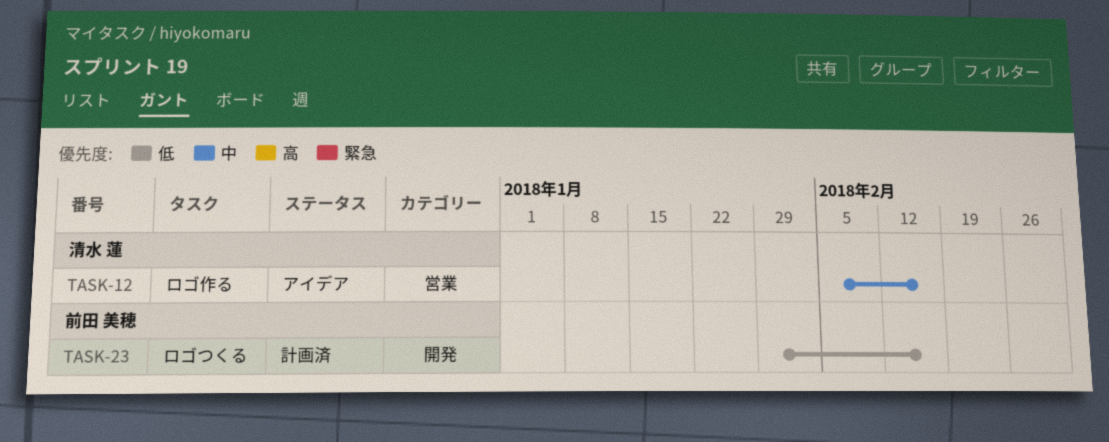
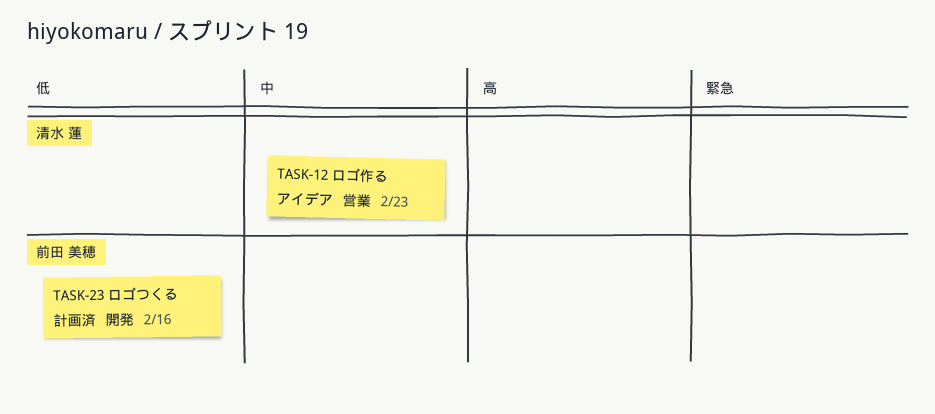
TASK-12, due: Feb 16 -> Feb 23

